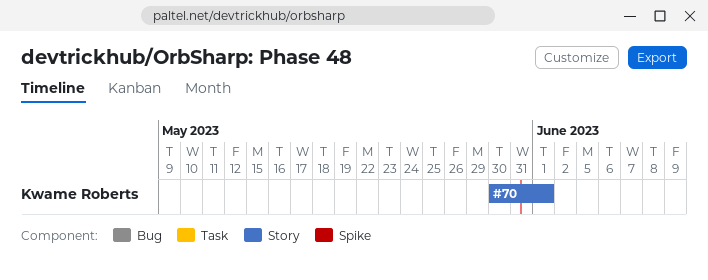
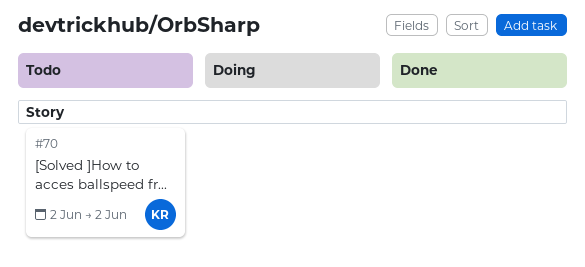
#70, start: May 30 -> Jun 2
#70, due: Jun 1 -> Jun 2

